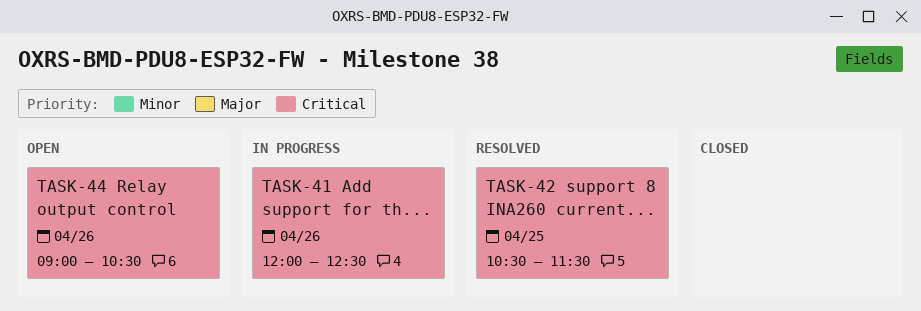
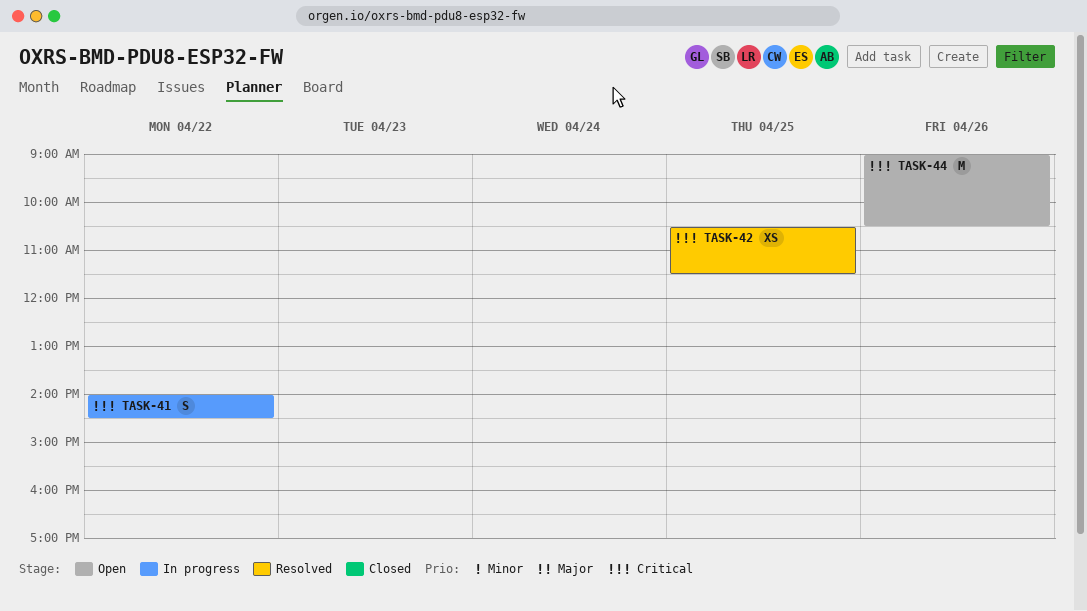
TASK-41, day: Apr 26 -> Apr 22
TASK-41, begins: 12:00 -> 14:00
TASK-41, ends: 12:30 -> 14:30

